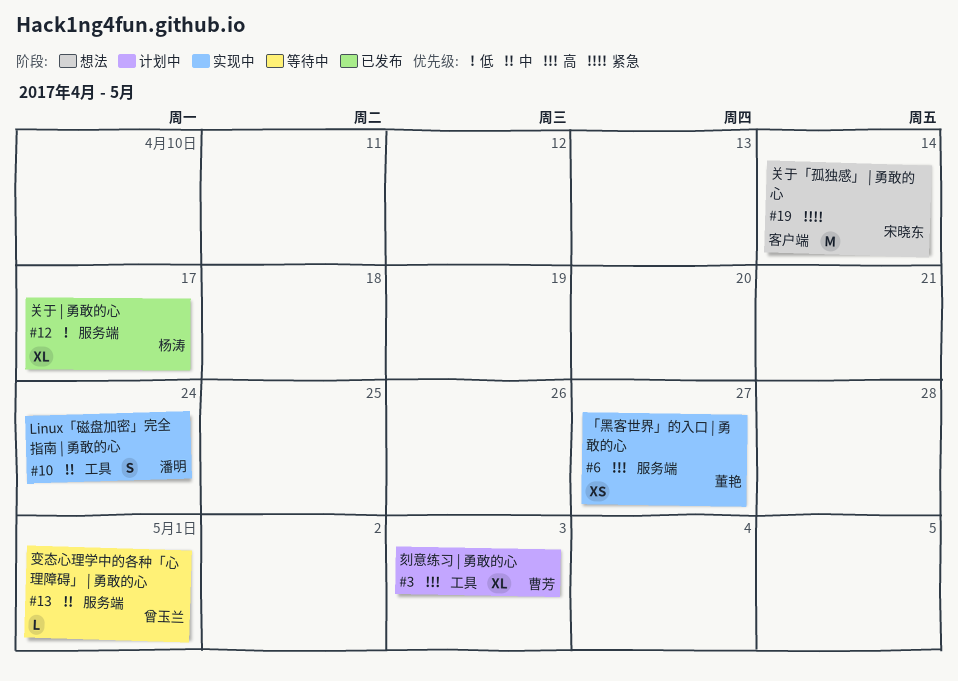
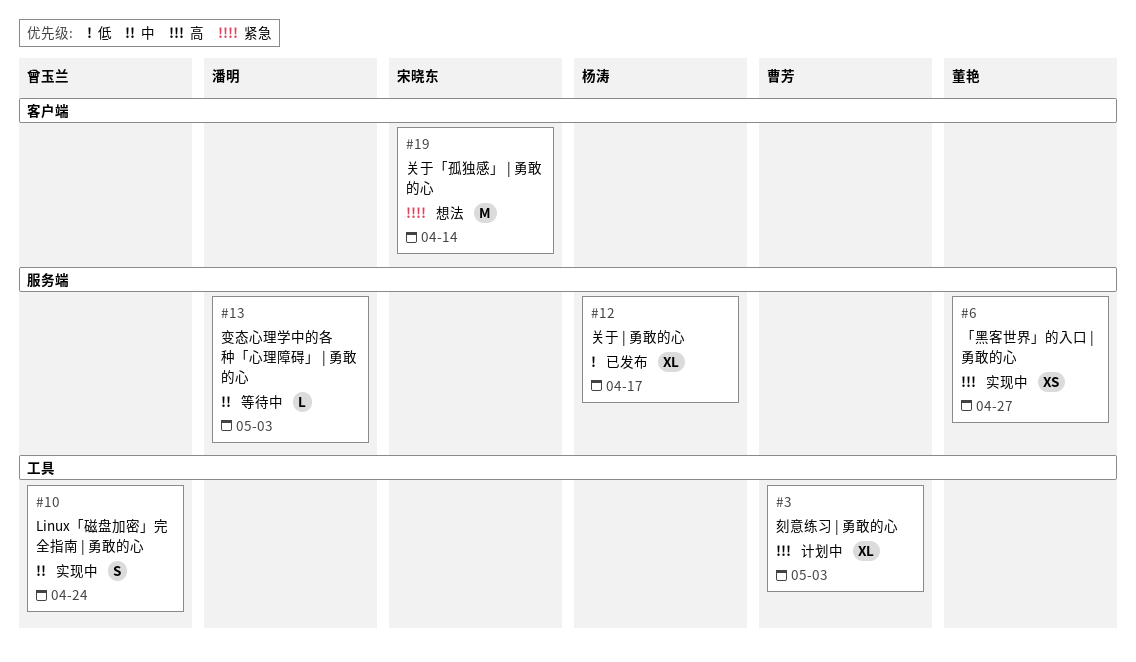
#10, owner: 潘明 -> 曾玉兰
#13, owner: 曾玉兰 -> 潘明
#13, due: May 1 -> May 3

